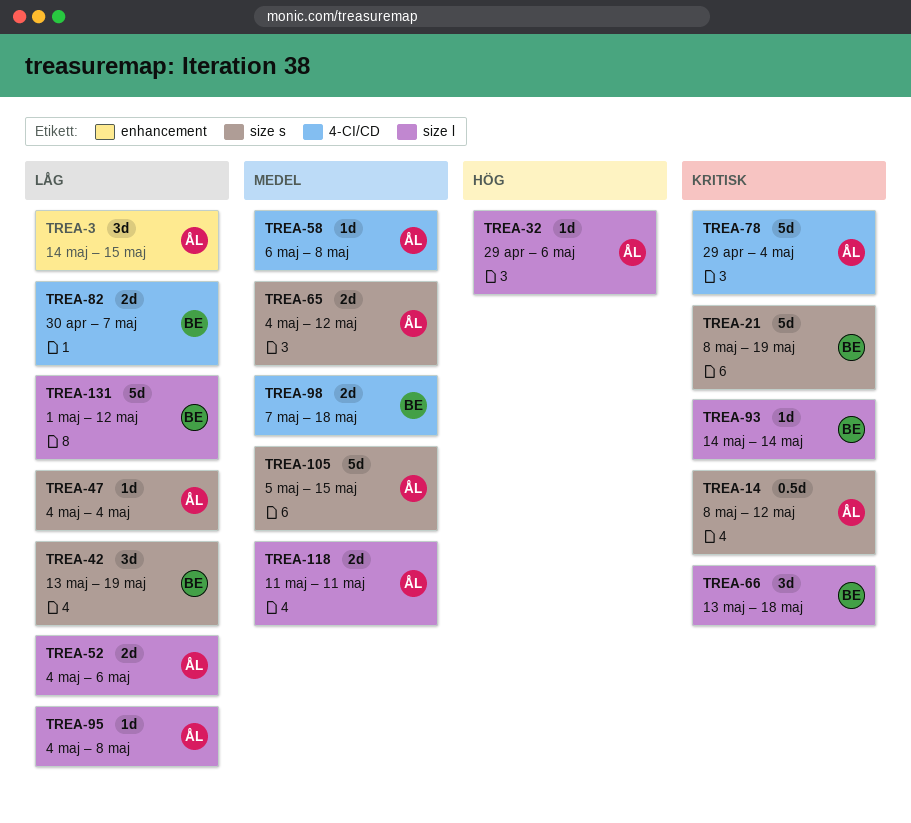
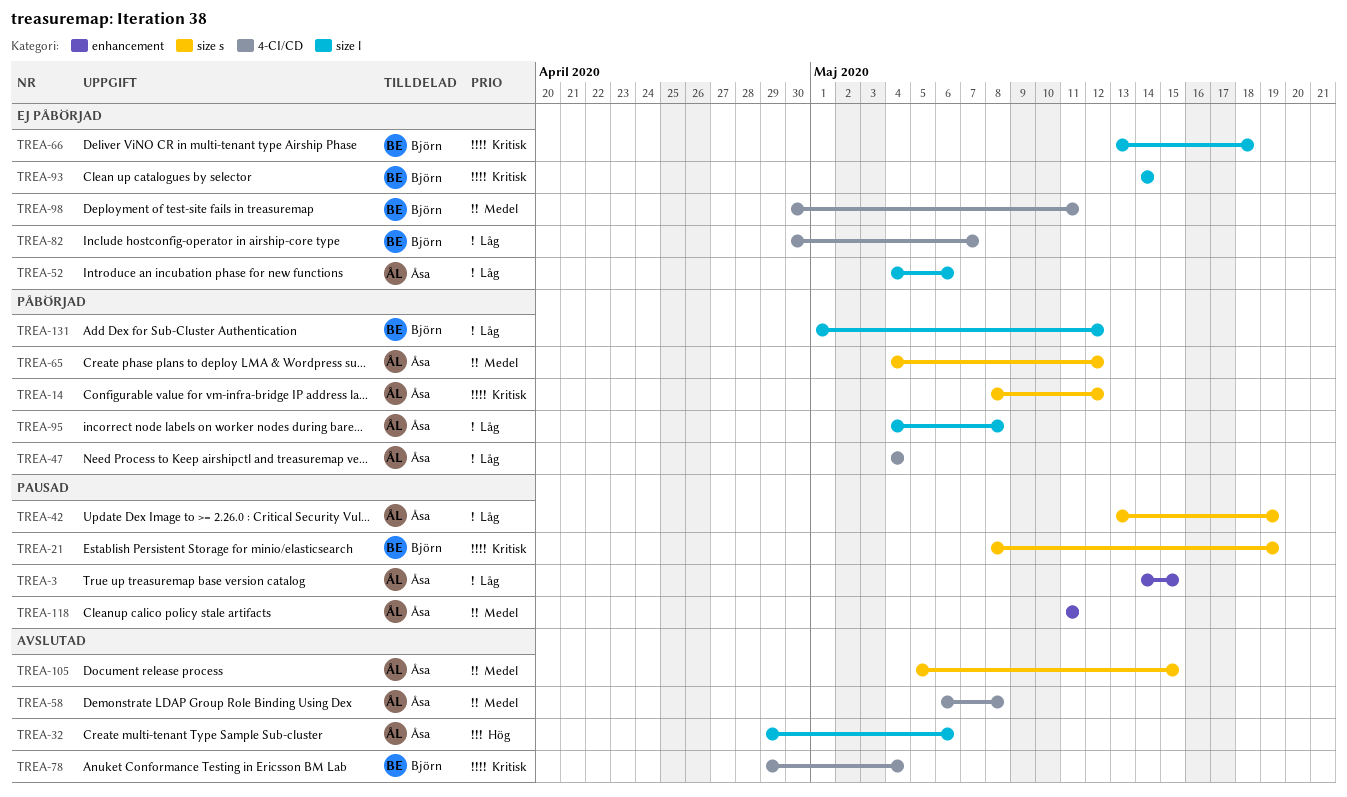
TREA-42, owner: Björn -> Åsa
TREA-47, label: size s -> 4-CI/CD
TREA-78, owner: Åsa -> Björn
TREA-98, start: May 7 -> Apr 30
TREA-98, due: May 18 -> May 11
TREA-118, label: size l -> enhancement

